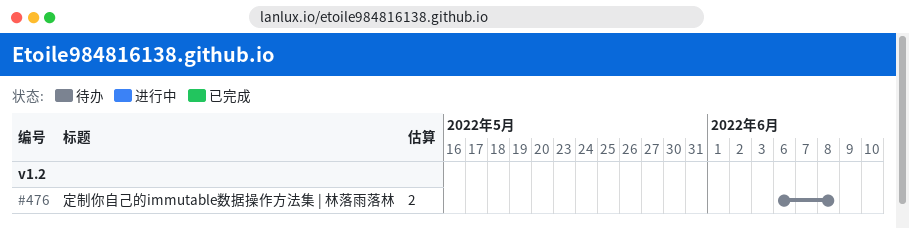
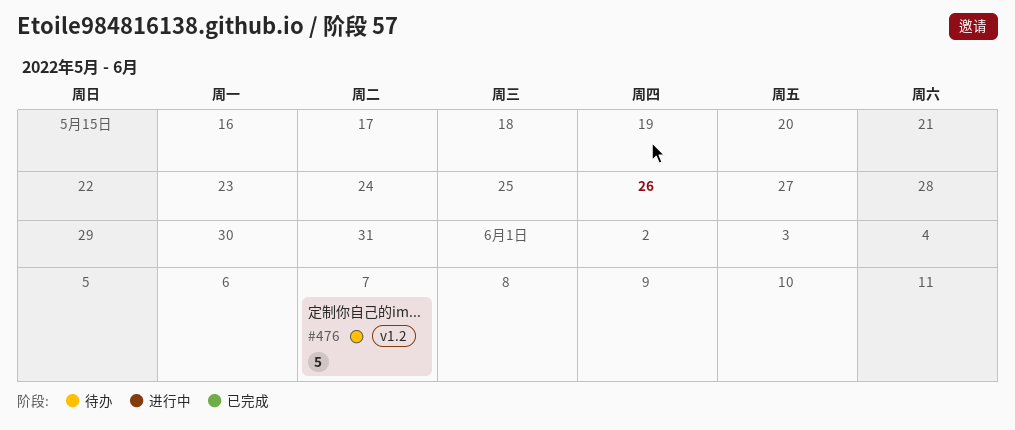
#476, estimate: 2 -> 5
#476, due: Jun 8 -> Jun 7

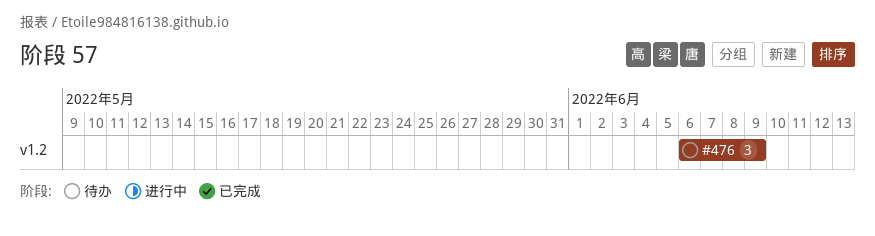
#476, estimate: 5 -> 3
#476, due: Jun 7 -> Jun 9

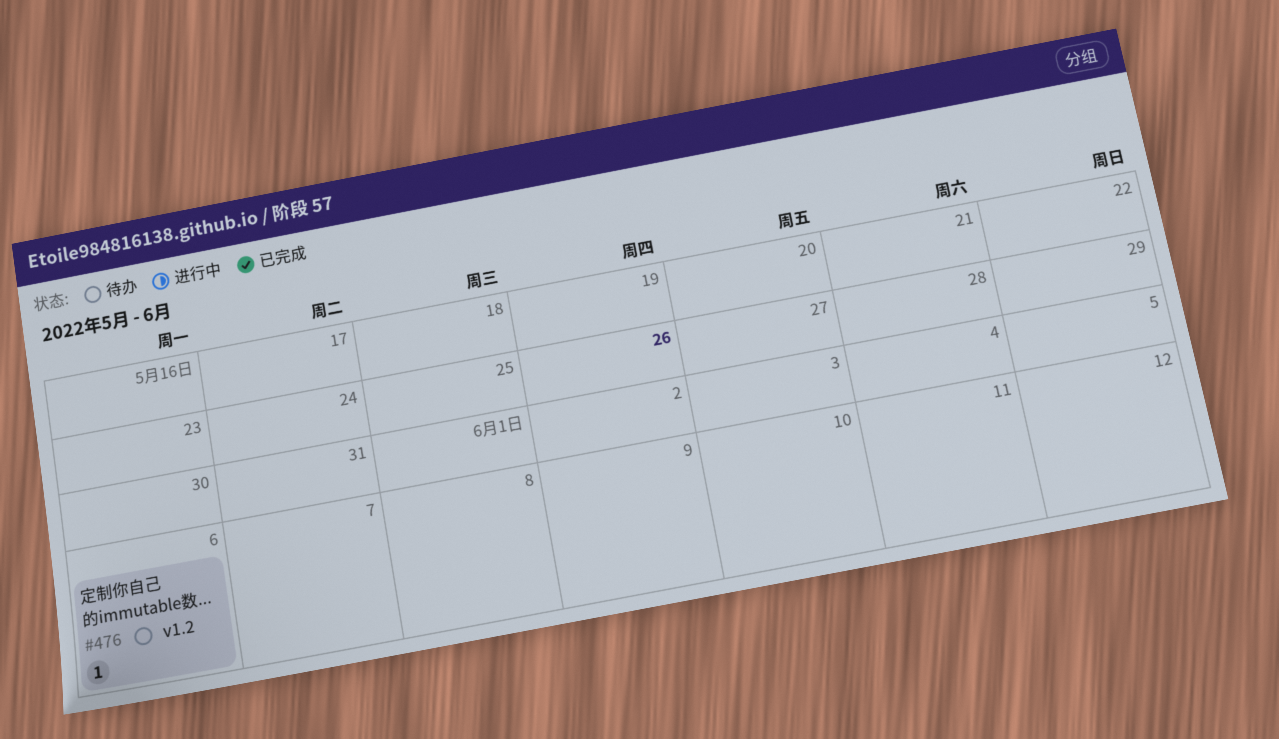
#476, estimate: 3 -> 1
#476, due: Jun 9 -> Jun 6

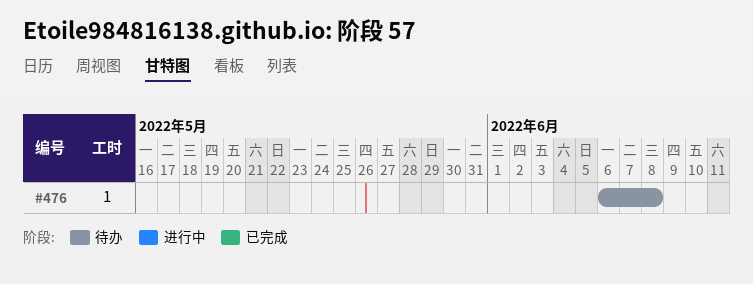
#476, due: Jun 6 -> Jun 8

